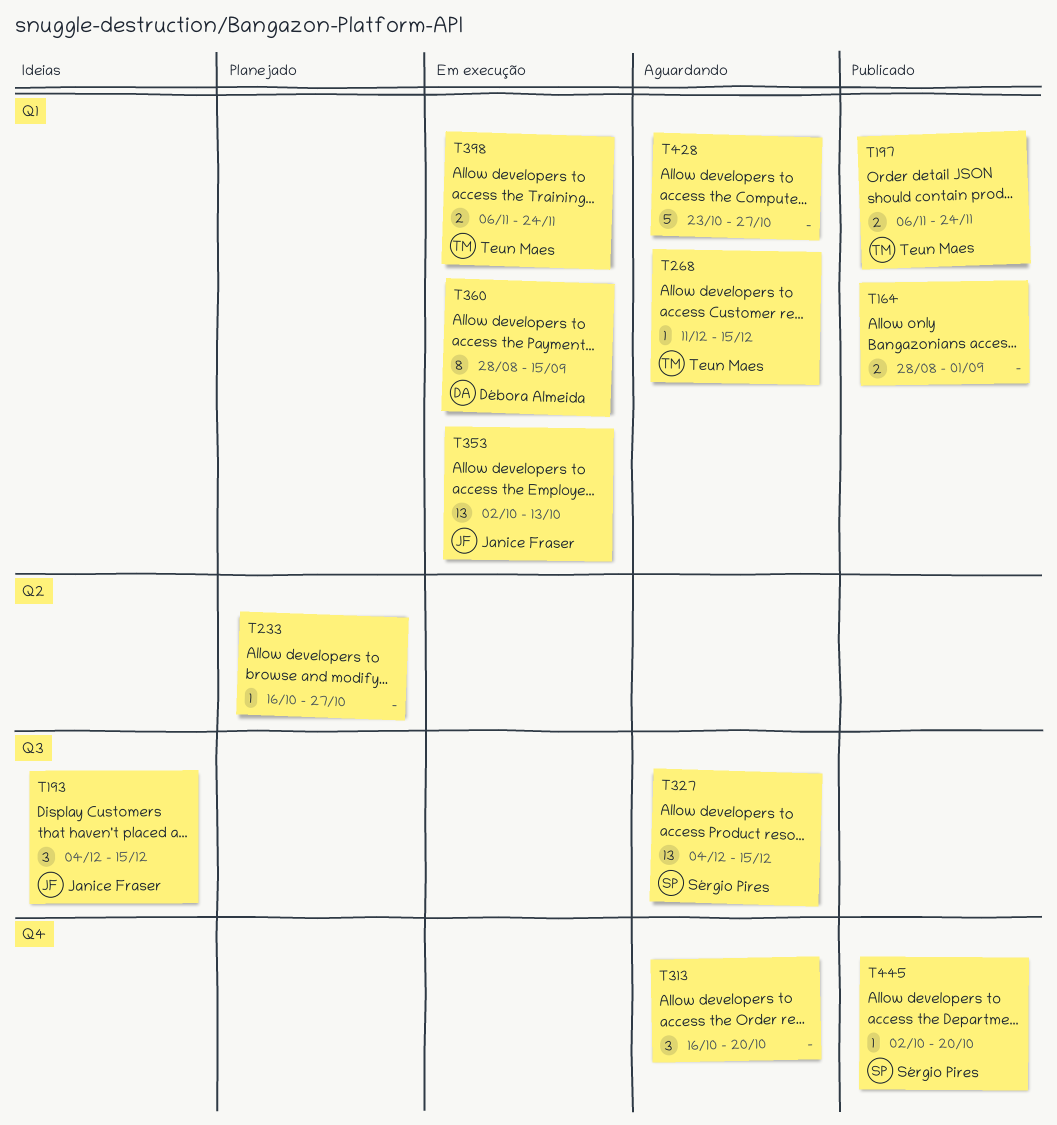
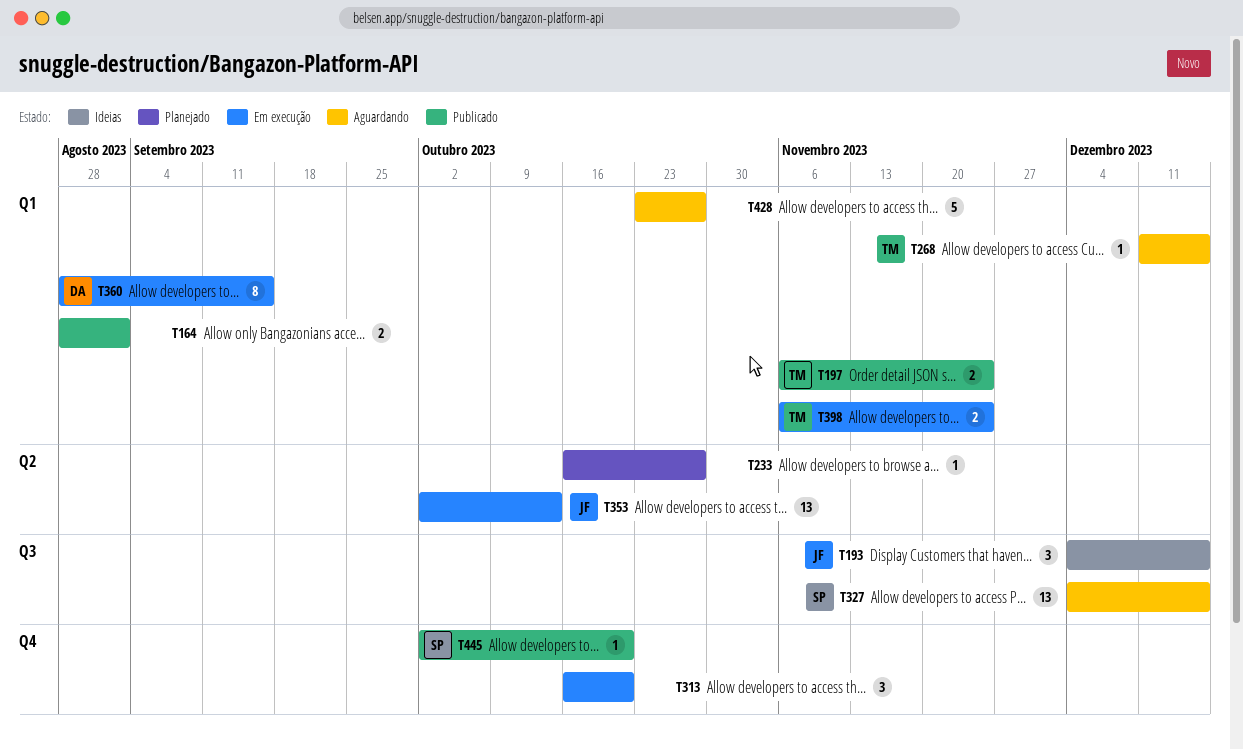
T313, status: Aguardando -> Em execução
T353, label: Q1 -> Q2

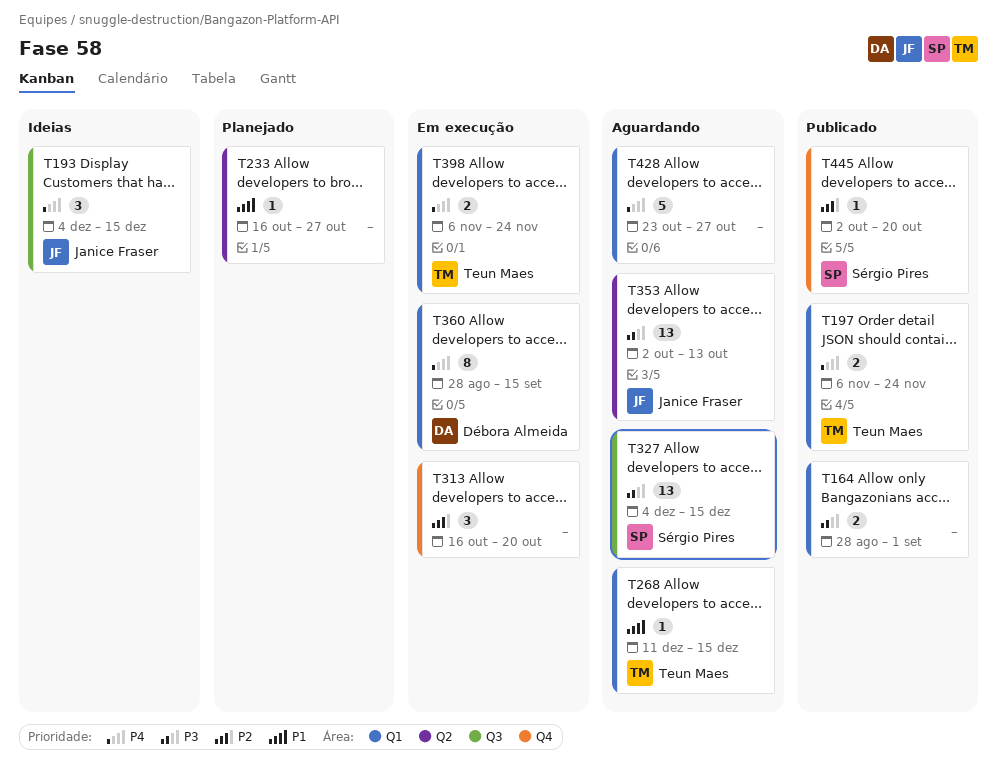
T353, status: Em execução -> Aguardando

